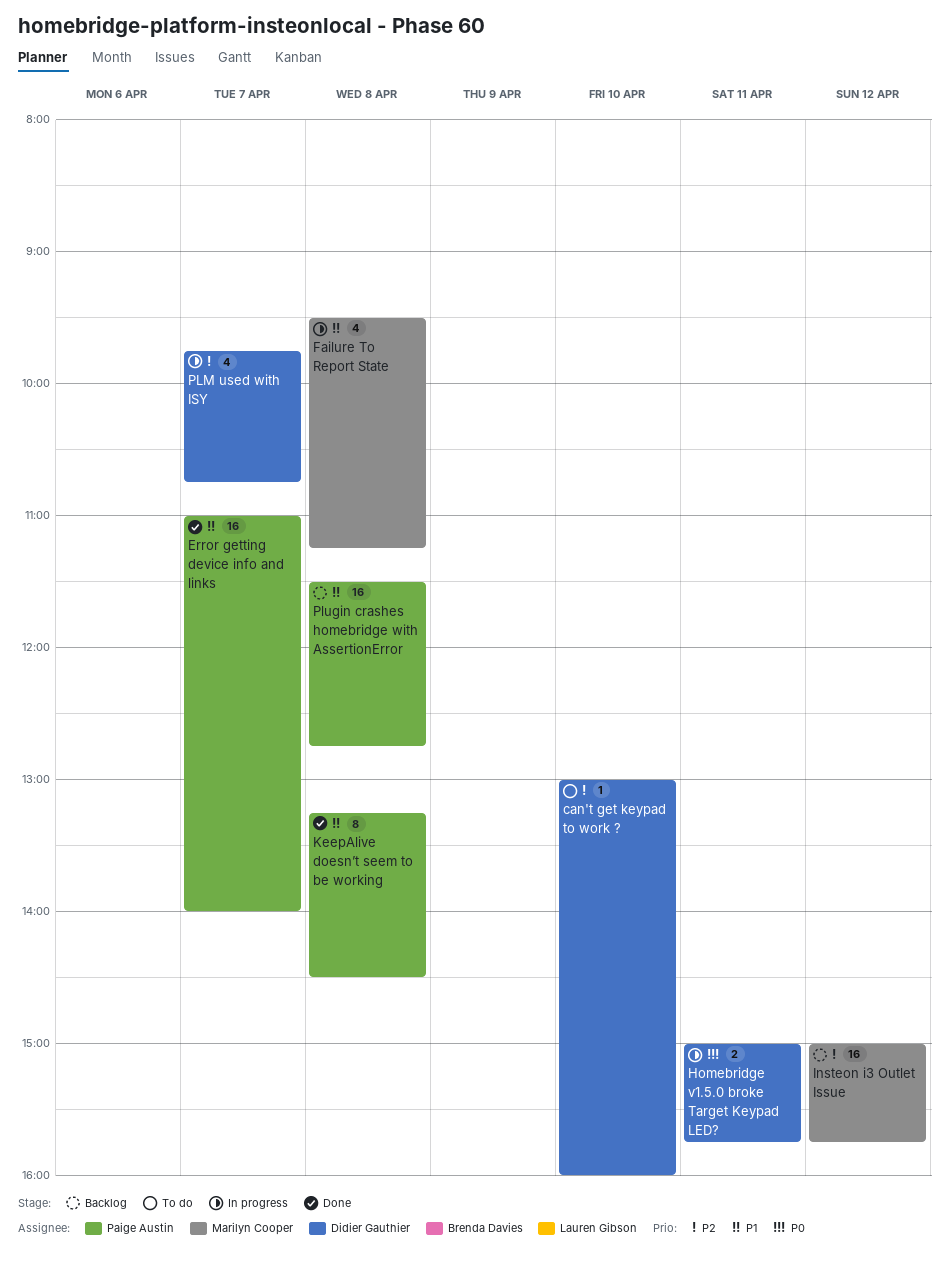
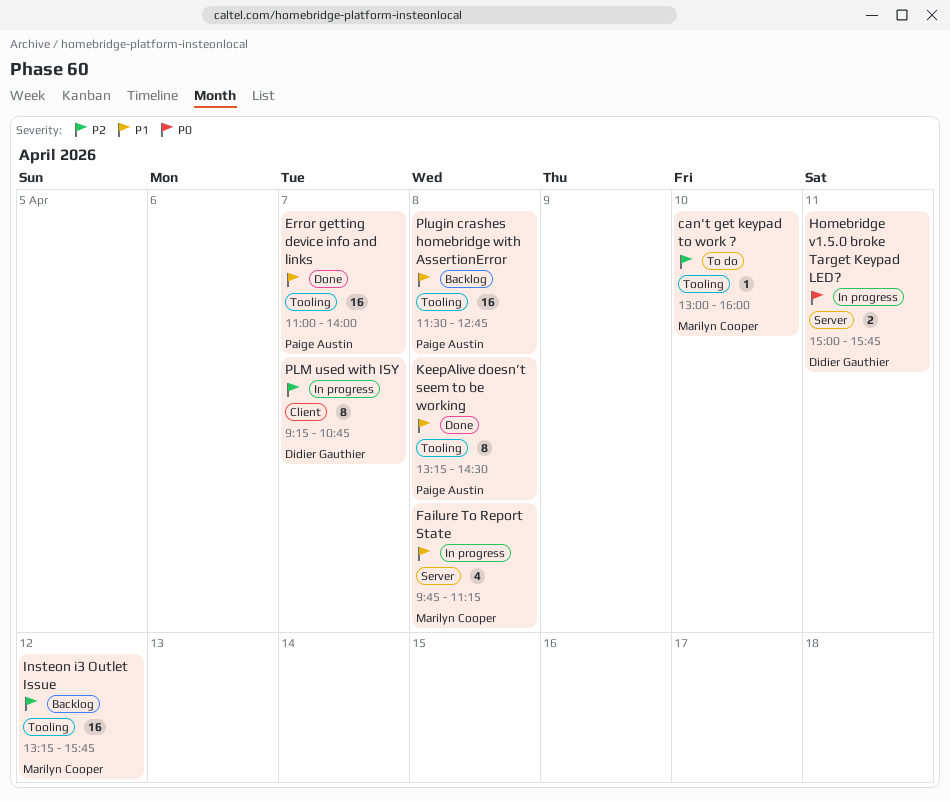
can't get keypad to work ?, owner: Didier Gauthier -> Marilyn Cooper
Failure To Report State, begins: 09:30 -> 09:45
Insteon i3 Outlet Issue, begins: 15:00 -> 13:15
PLM used with ISY, estimate: 4 -> 8
PLM used with ISY, begins: 09:45 -> 09:15

